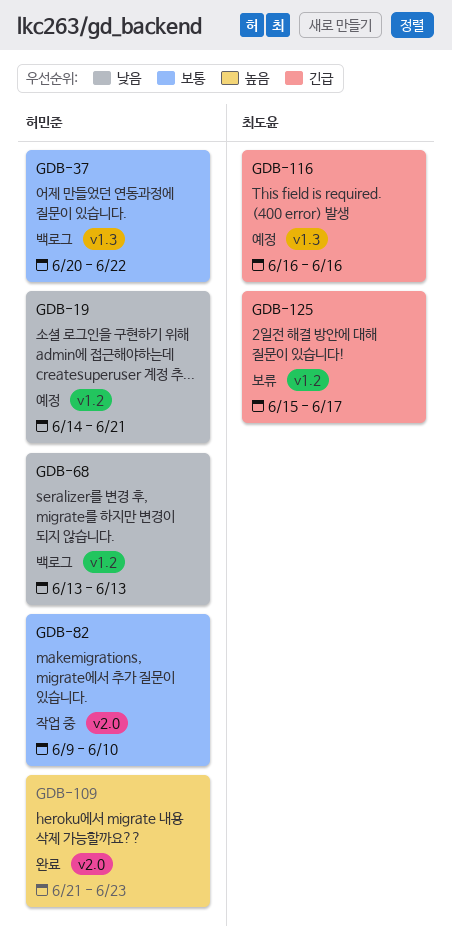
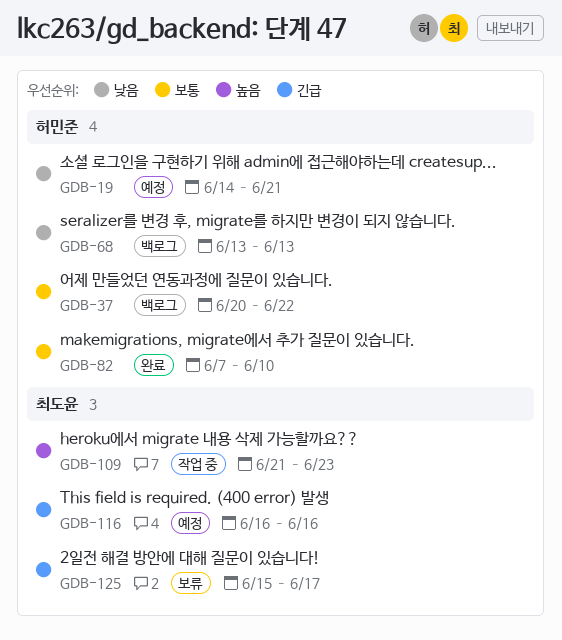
GDB-82, status: 작업 중 -> 완료
GDB-82, start: Jun 9 -> Jun 7
GDB-109, status: 완료 -> 작업 중
GDB-109, owner: 허민준 -> 최도윤

